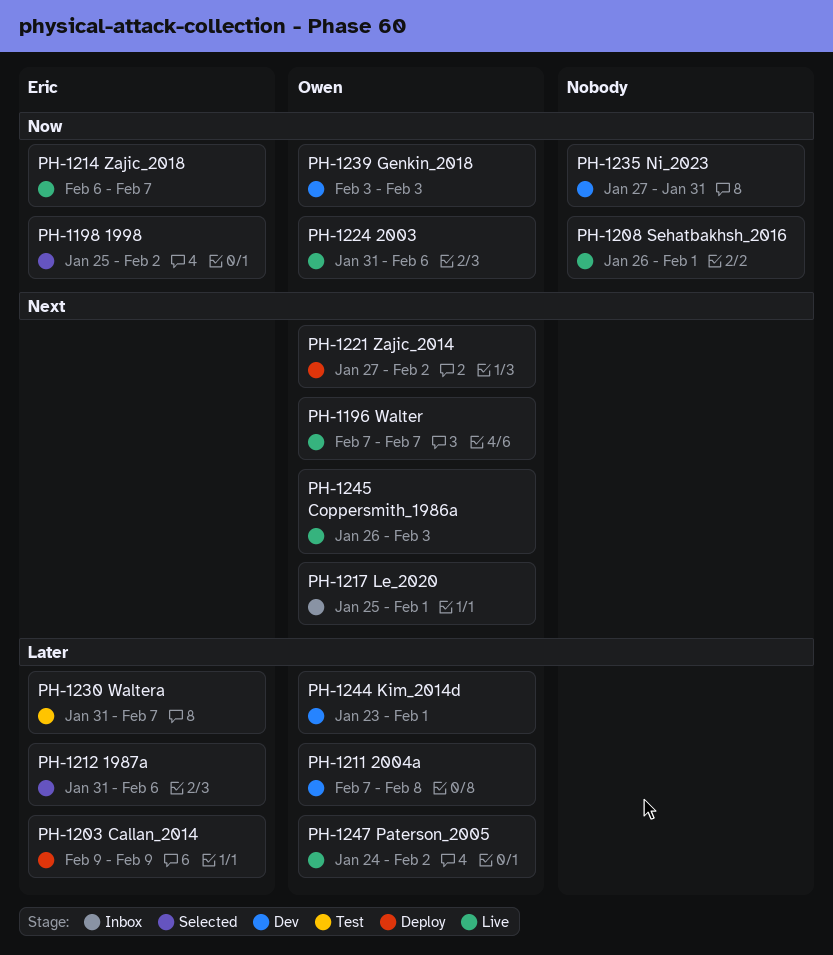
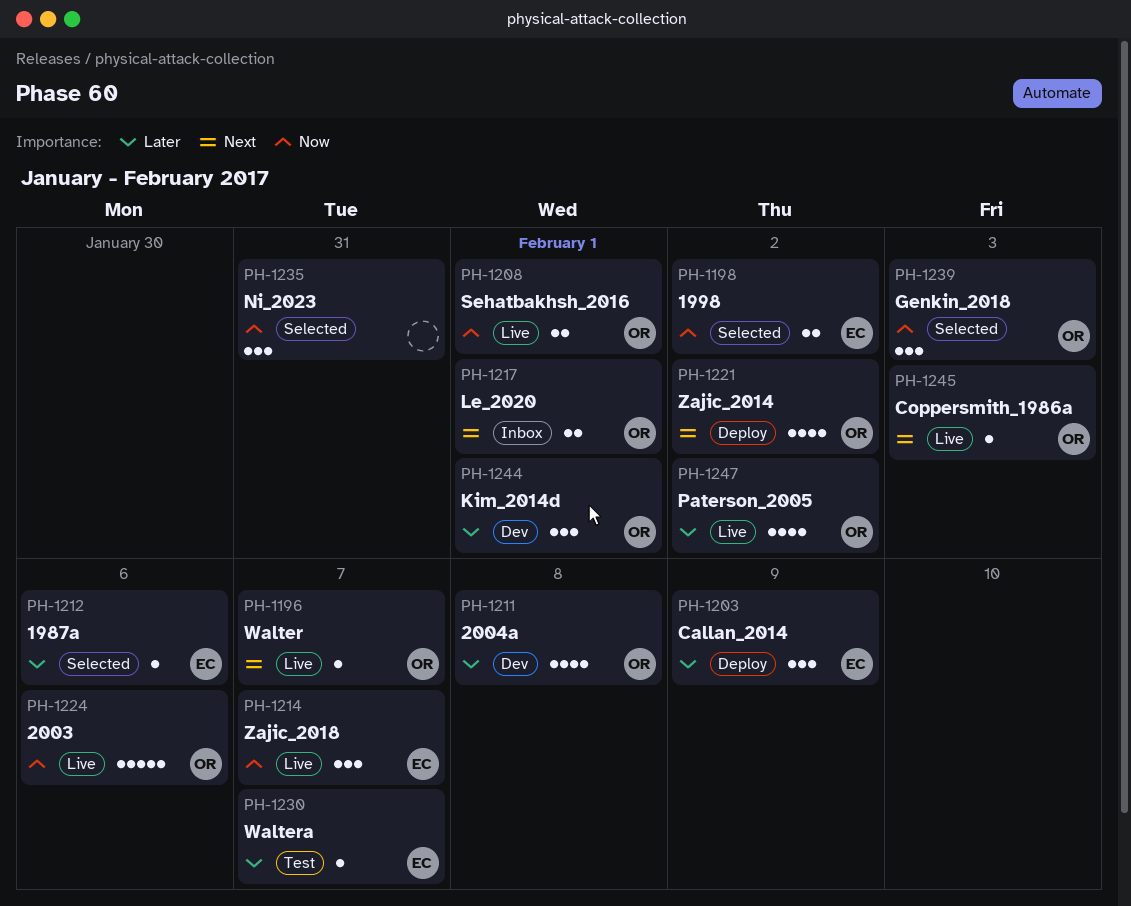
PH-1208, owner: none -> Owen
PH-1235, status: Dev -> Selected
PH-1239, status: Dev -> Selected

